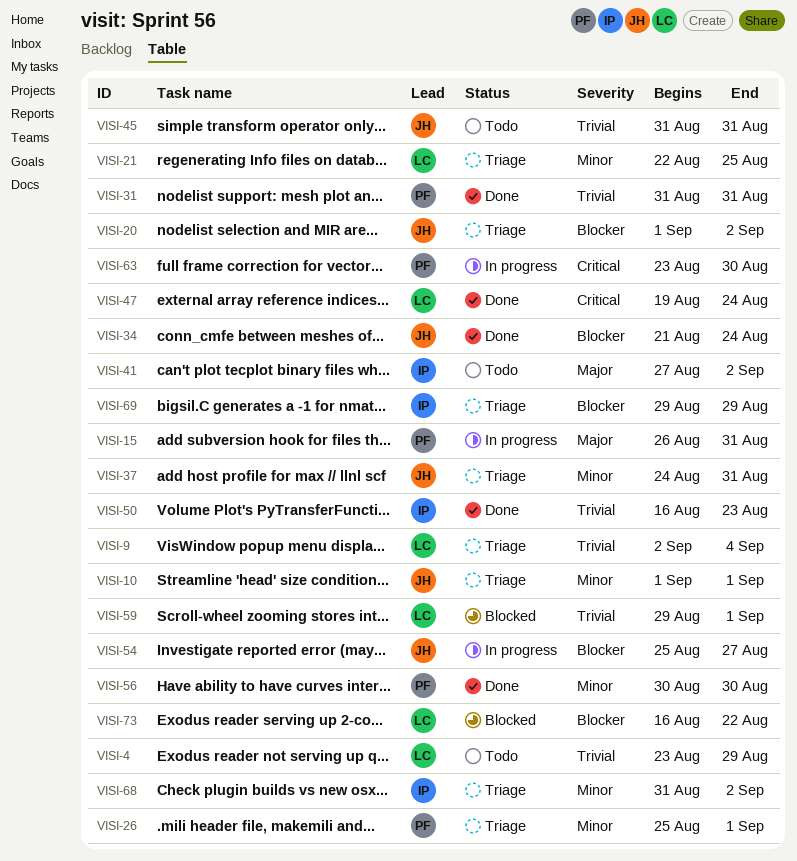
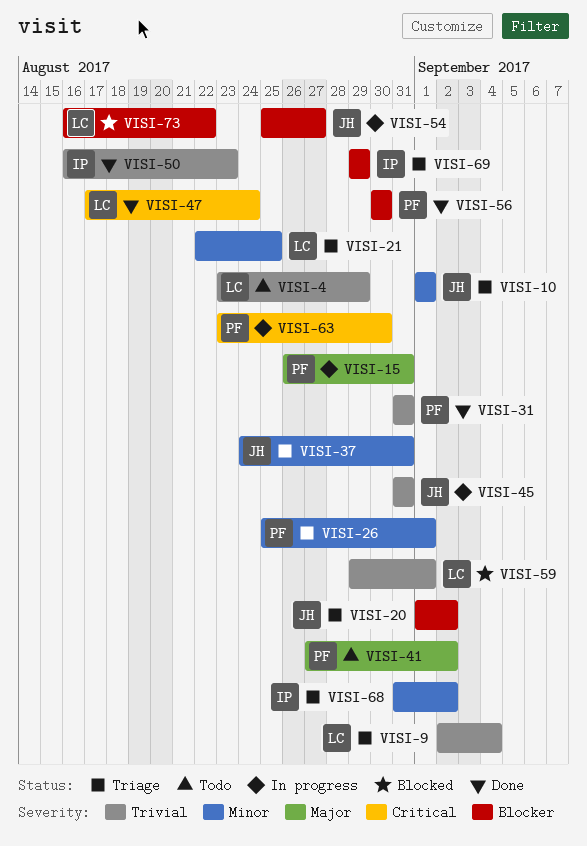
VISI-34: present -> none
VISI-41, owner: IP -> PF
VISI-45, status: Todo -> In progress
VISI-47, start: Aug 19 -> Aug 17
VISI-56, priority: Minor -> Blocker

